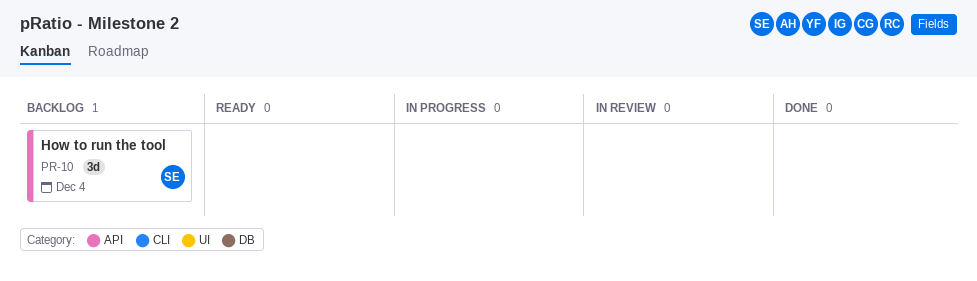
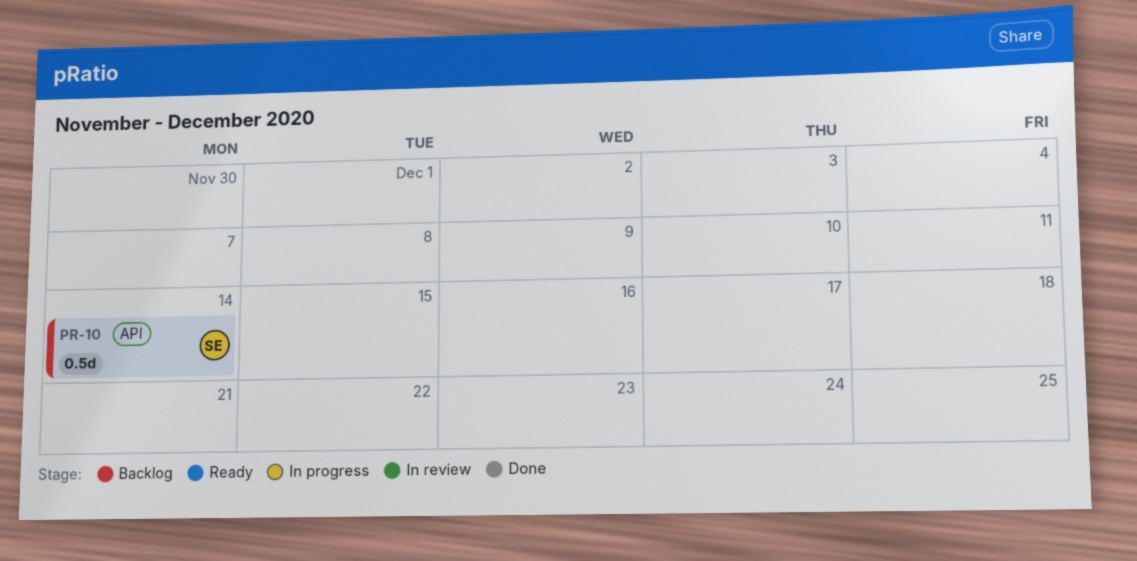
PR-10, estimate: 3d -> 0.5d
PR-10, due: Dec 4 -> Dec 14

